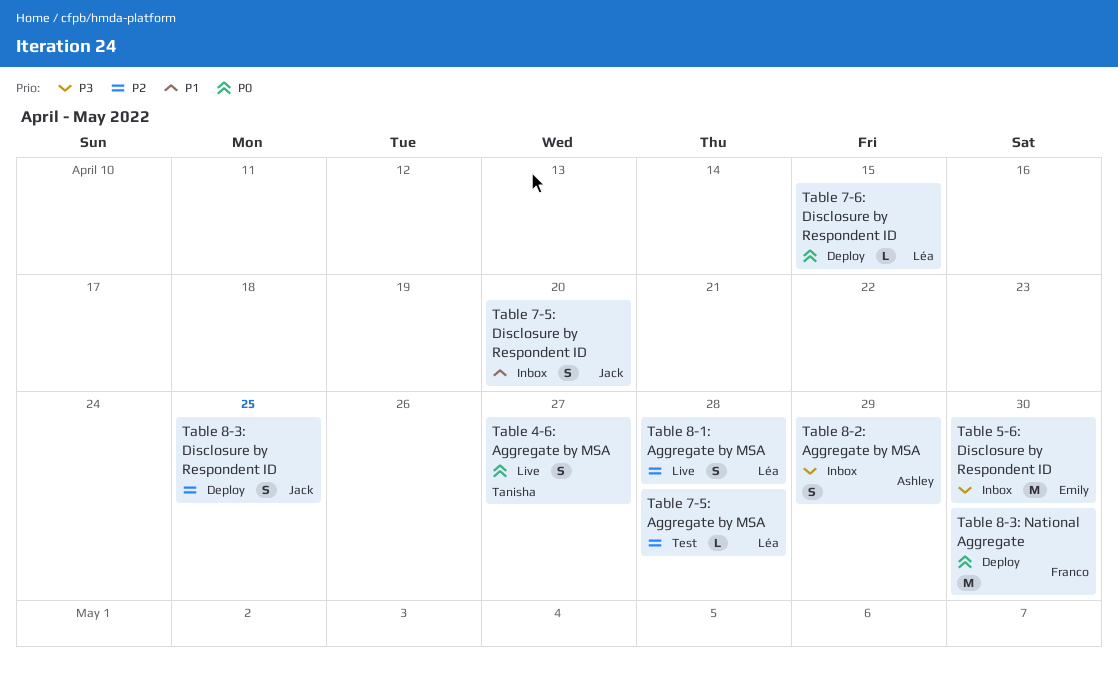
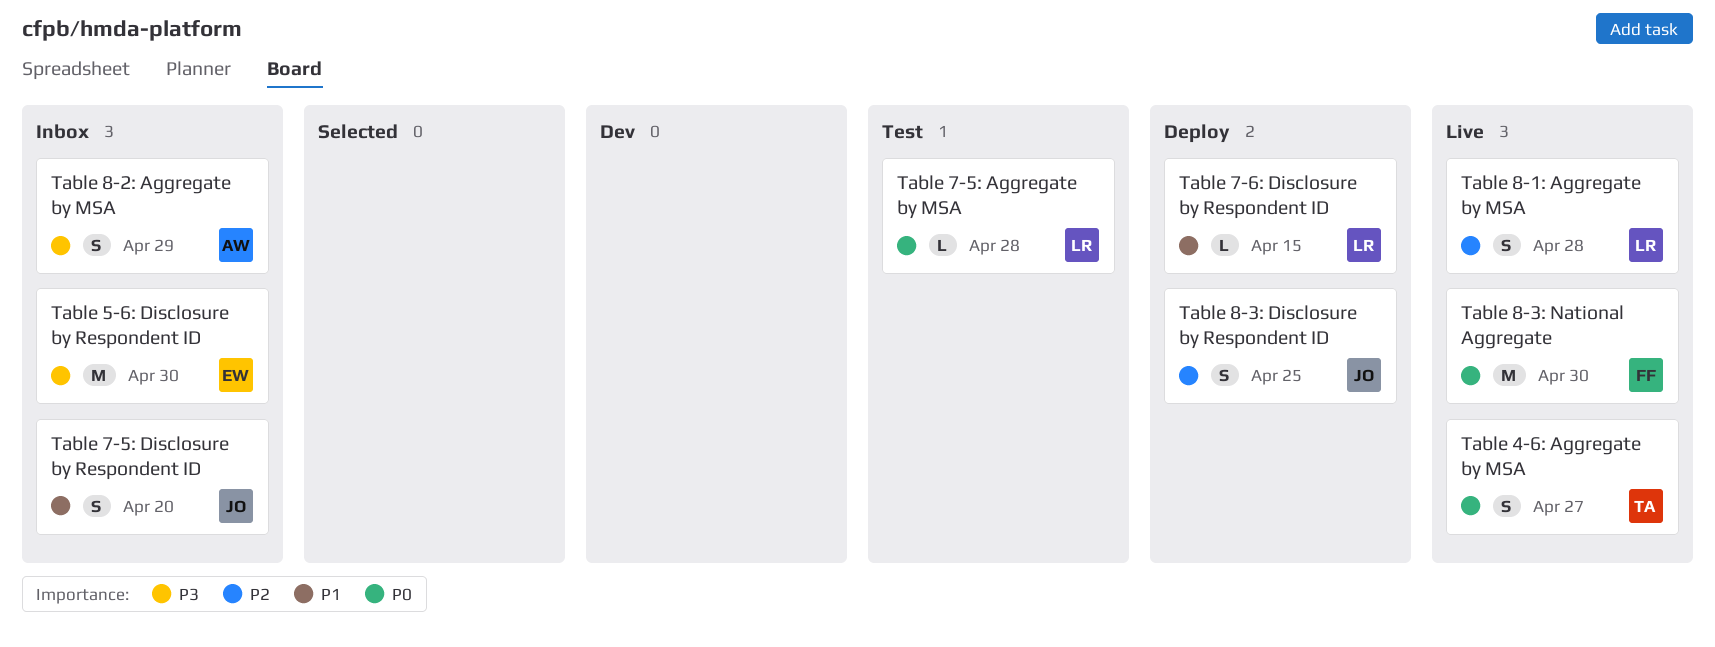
Table 7-5: Aggregate by MSA, priority: P2 -> P0
Table 7-6: Disclosure by Respondent ID, priority: P0 -> P1
Table 8-3: National Aggregate, status: Deploy -> Live

